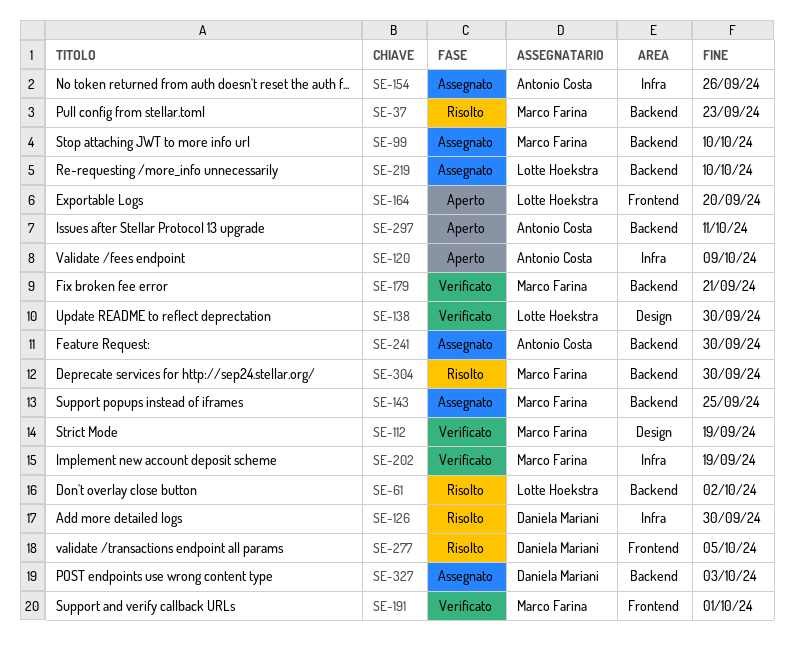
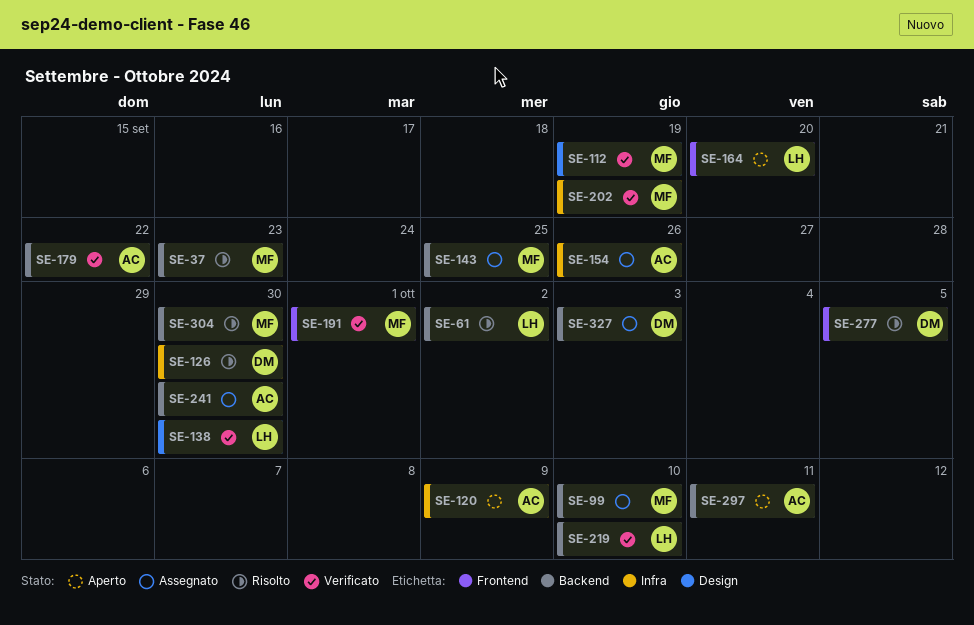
SE-179, owner: Marco Farina -> Antonio Costa
SE-179, due: Sep 21 -> Sep 22
SE-219, status: Assegnato -> Verificato

